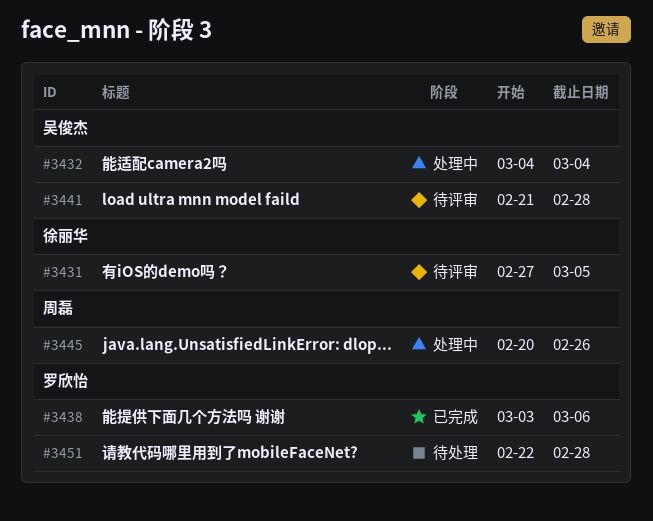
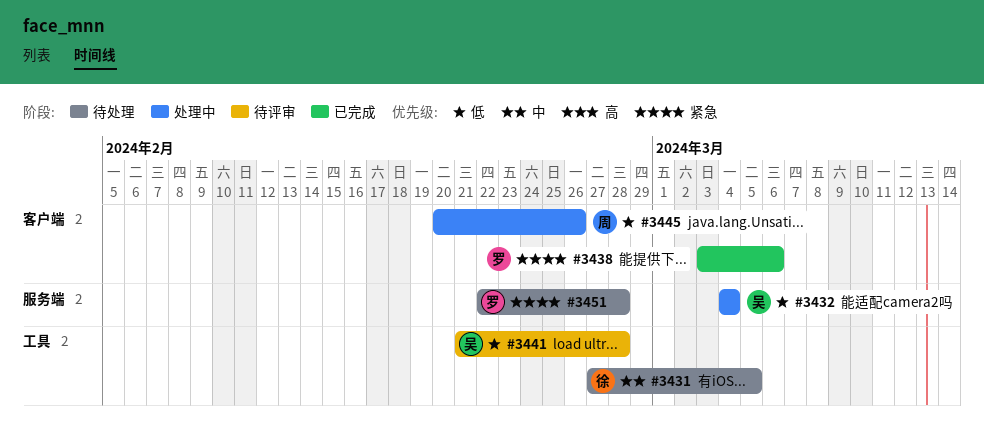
#3431, status: 待评审 -> 待处理

